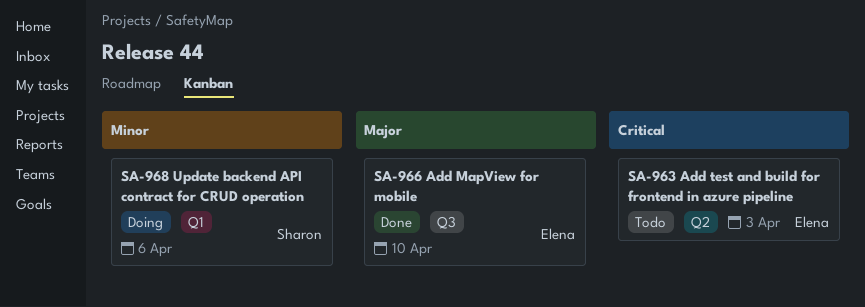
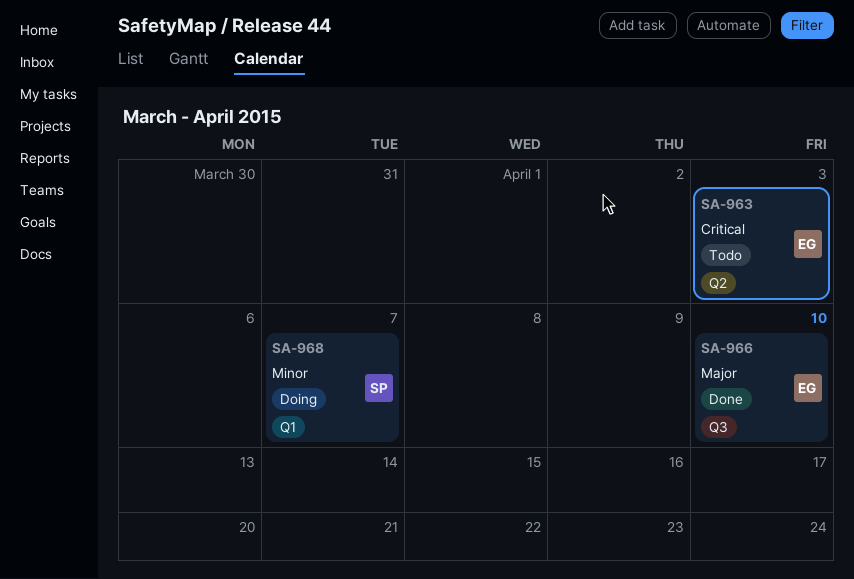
SA-968, due: Apr 6 -> Apr 7

